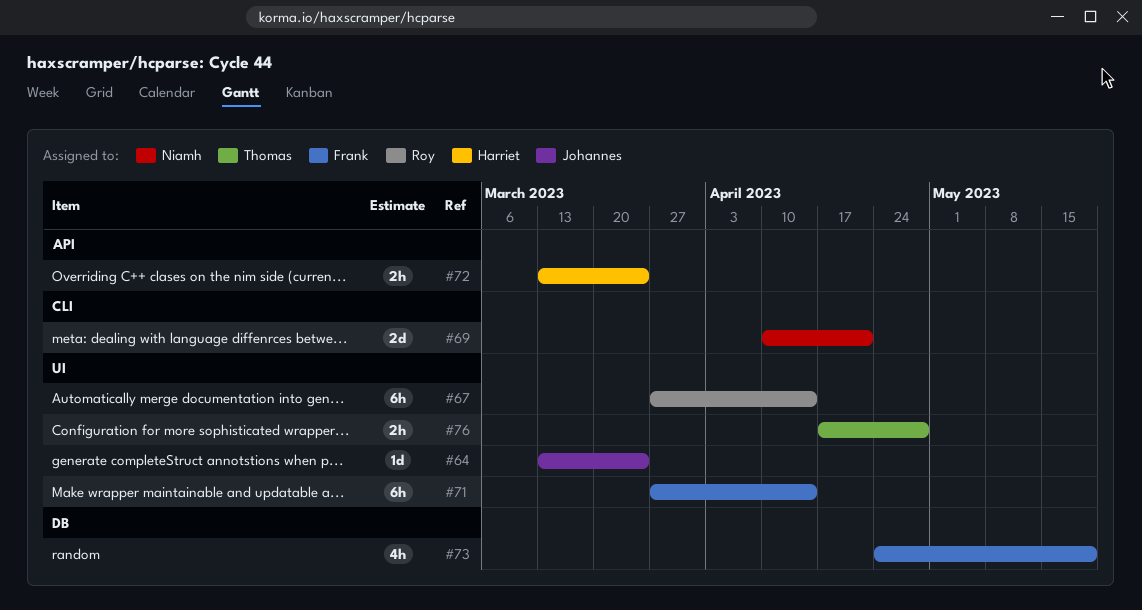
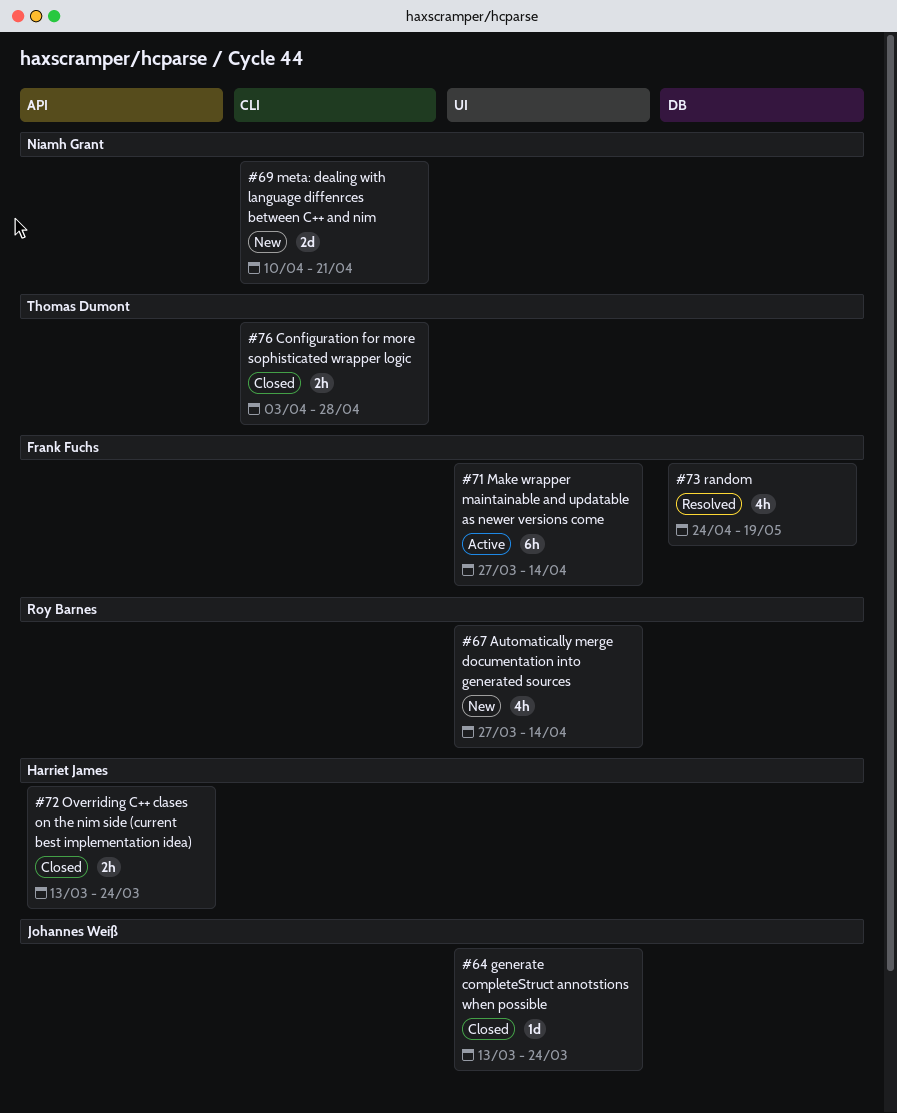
#67, estimate: 6h -> 4h
#76, label: UI -> CLI
#76, start: Apr 17 -> Apr 3

